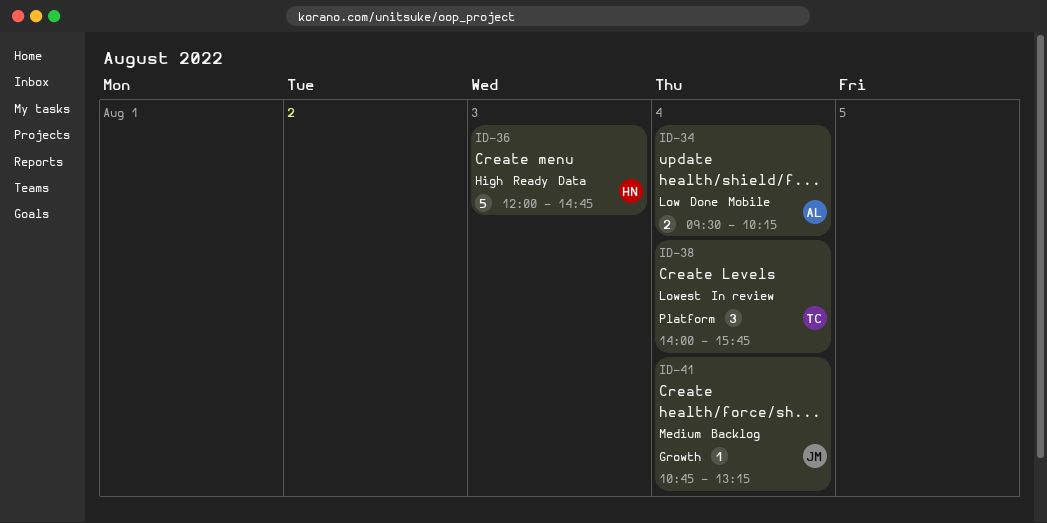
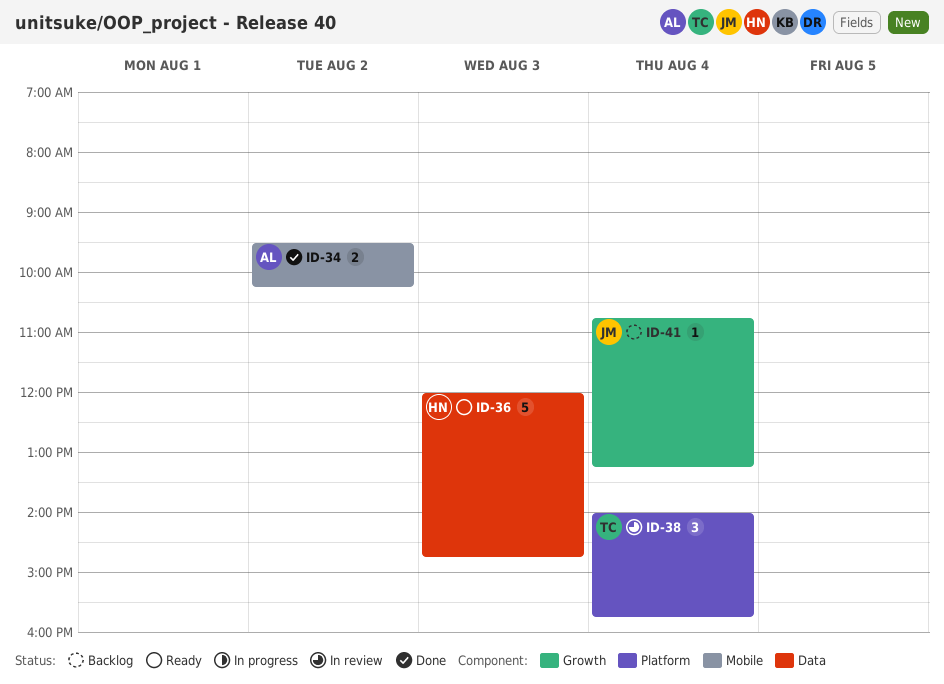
ID-34, day: Aug 4 -> Aug 2

